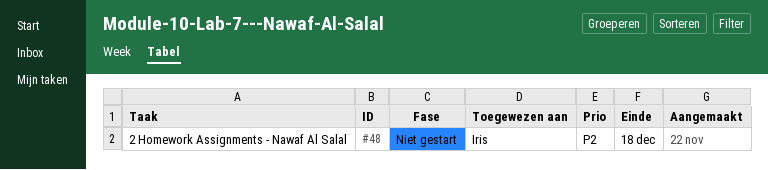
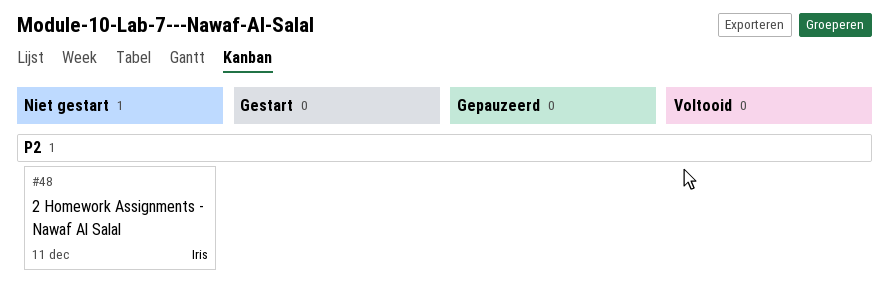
#48, due: Dec 18 -> Dec 11

